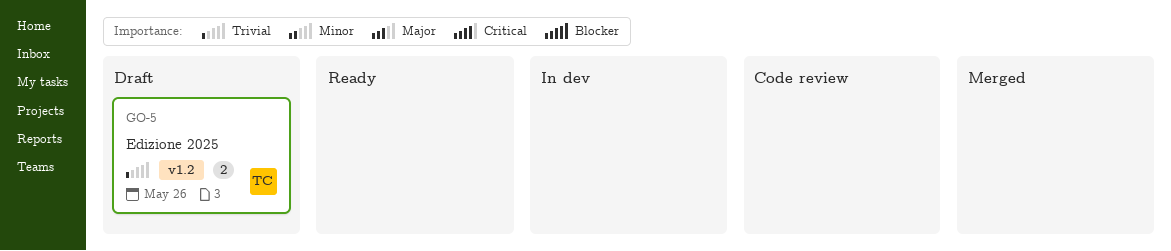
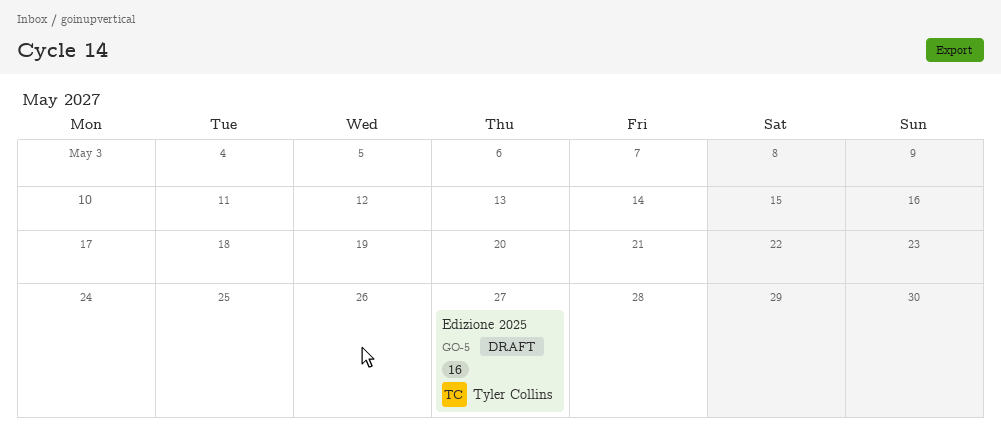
GO-5, estimate: 2 -> 16
GO-5, due: May 26 -> May 27

